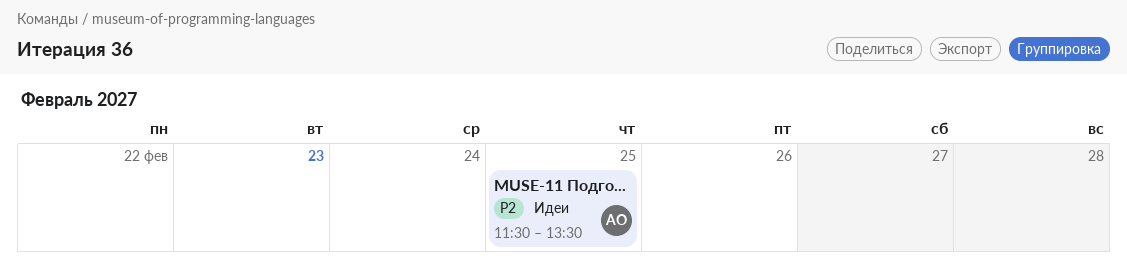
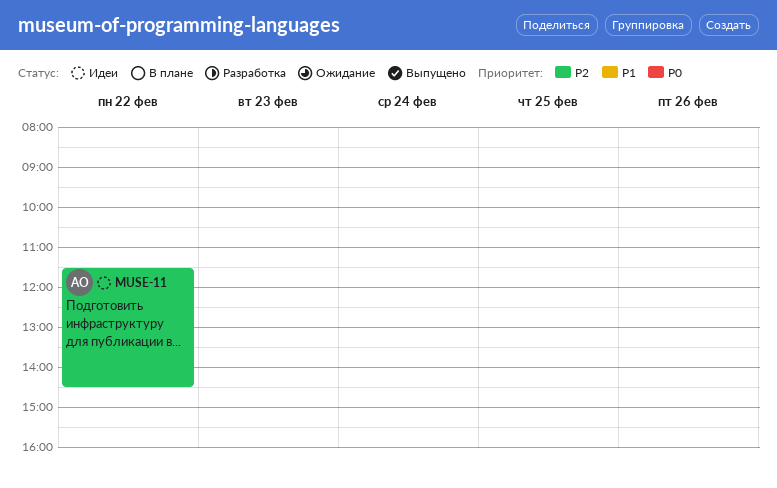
MUSE-11, day: Feb 25 -> Feb 22
MUSE-11, ends: 13:30 -> 14:30

